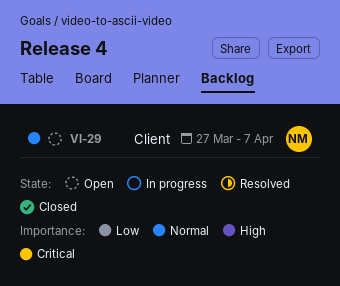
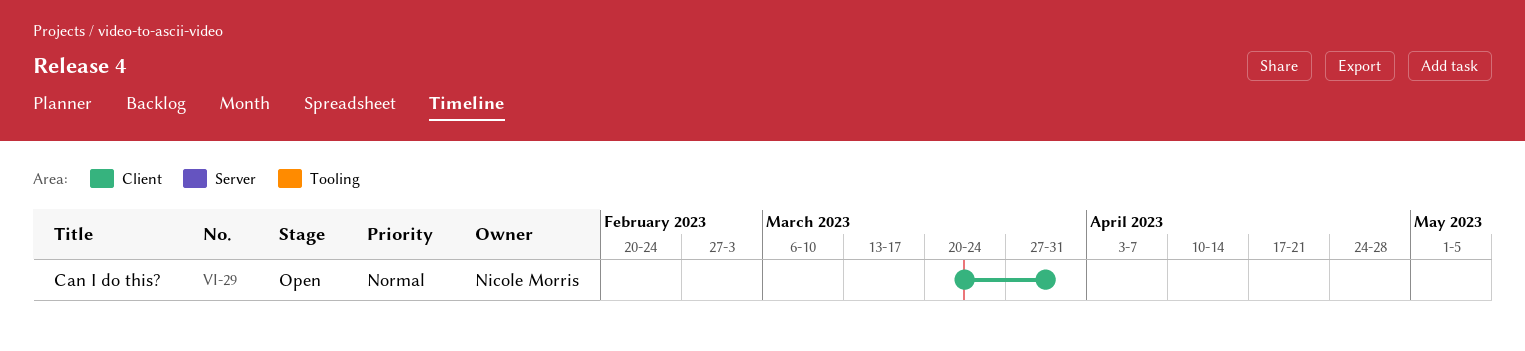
VI-29, start: Mar 27 -> Mar 20
VI-29, due: Apr 7 -> Mar 31

